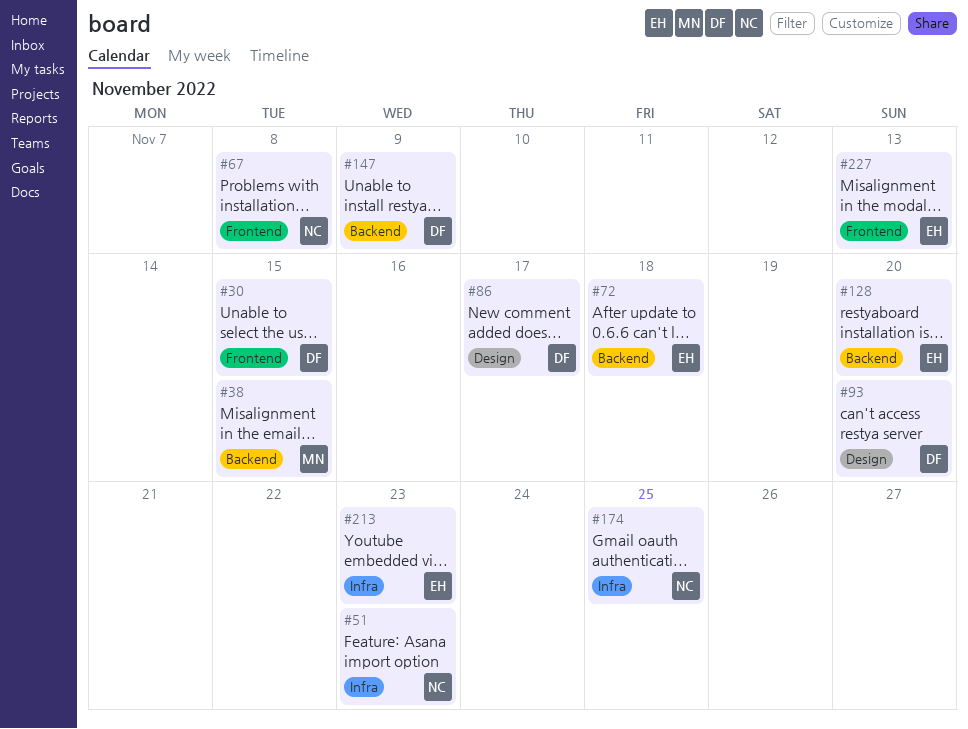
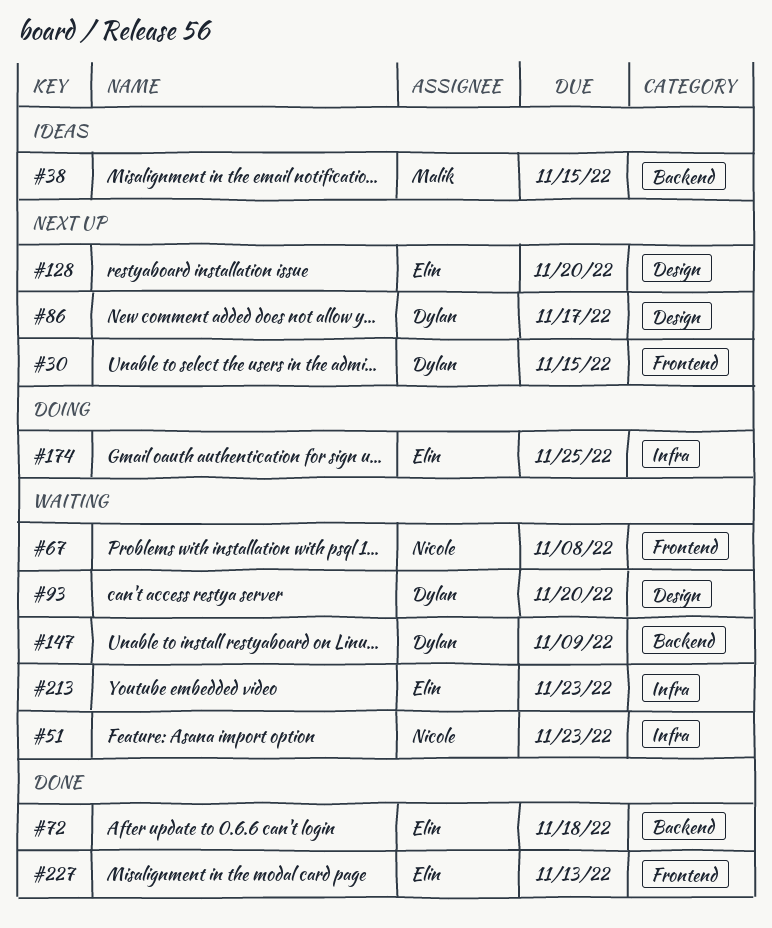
#128, label: Backend -> Design
#174, owner: Nicole -> Elin

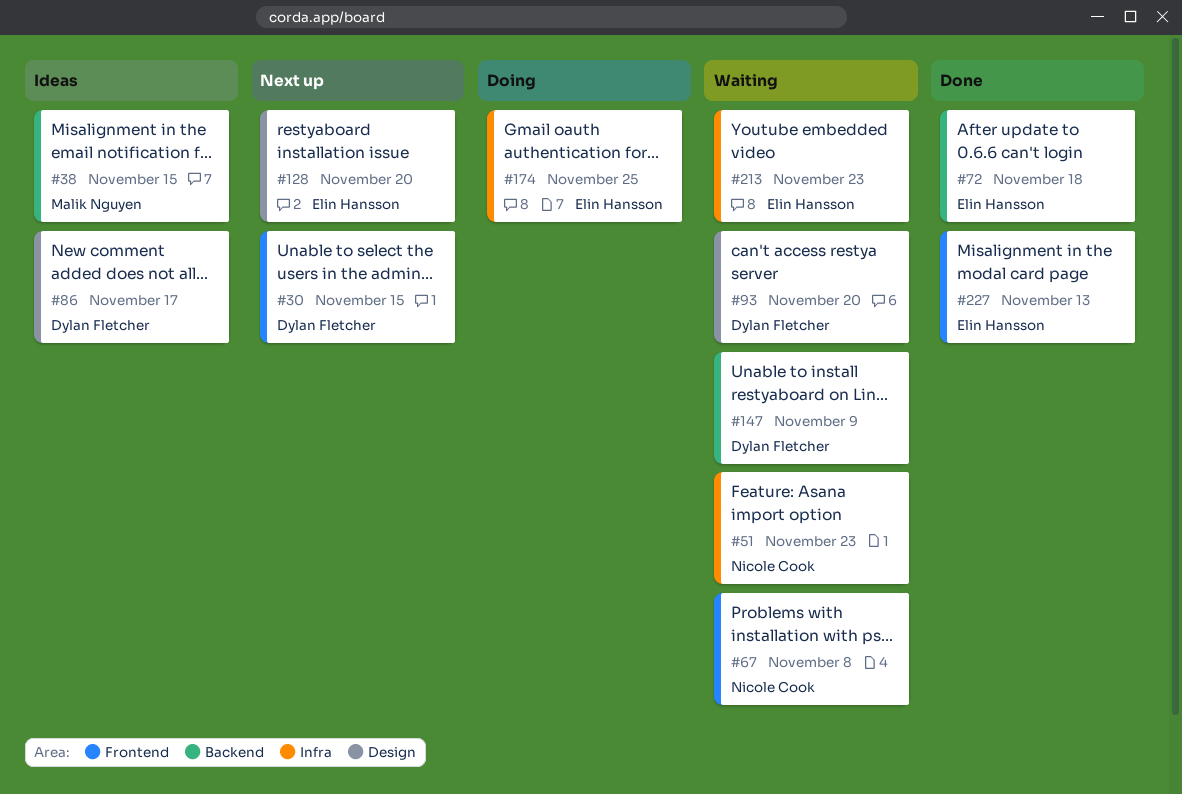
#86, status: Next up -> Ideas

